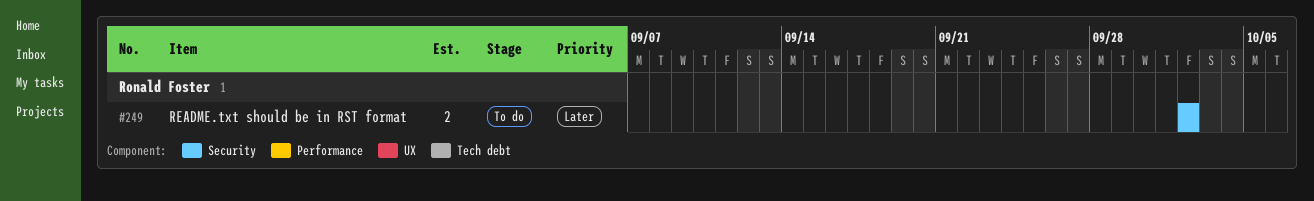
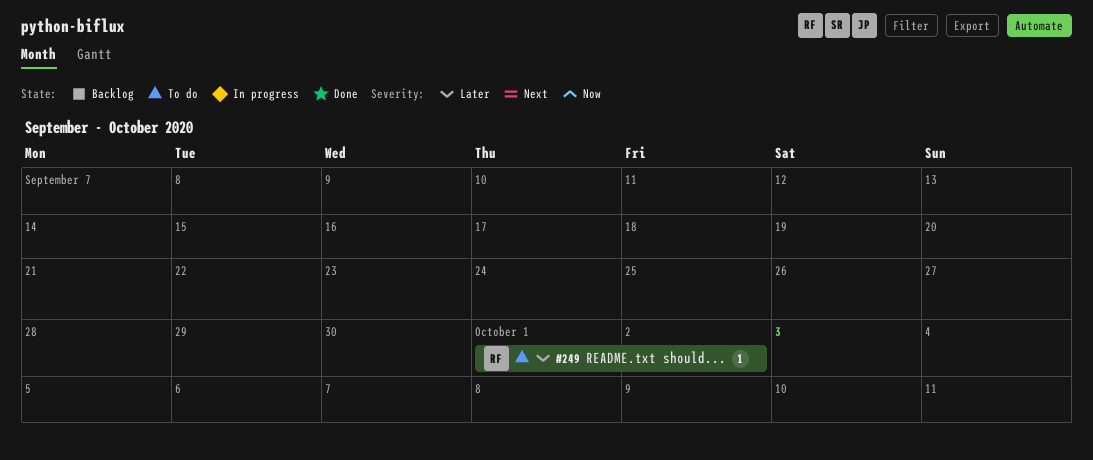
#249, estimate: 2 -> 1
#249, start: Oct 2 -> Oct 1

